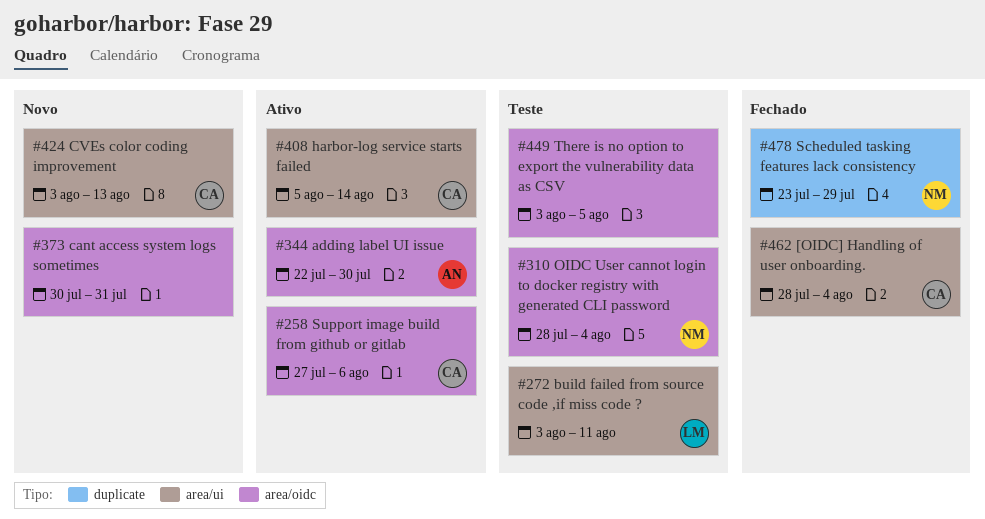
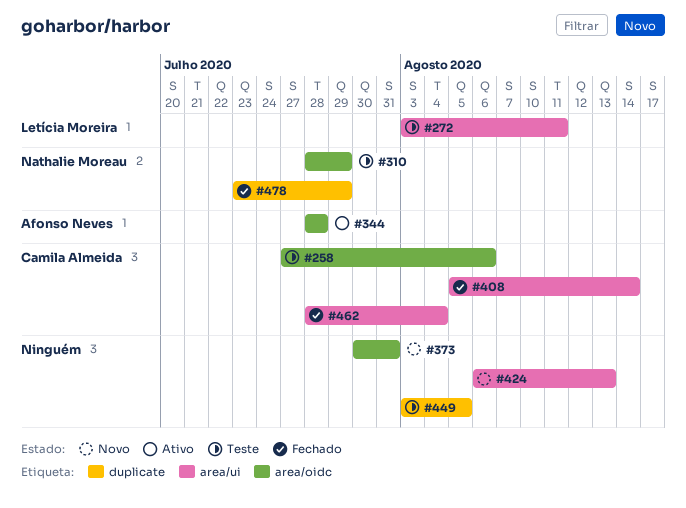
#258, status: Ativo -> Teste
#310, due: Aug 4 -> Jul 29
#344, start: Jul 22 -> Jul 28
#344, due: Jul 30 -> Jul 28
#408, status: Ativo -> Fechado
#424, owner: Camila Almeida -> none
#424, start: Aug 3 -> Aug 6
#449, label: area/oidc -> duplicate

